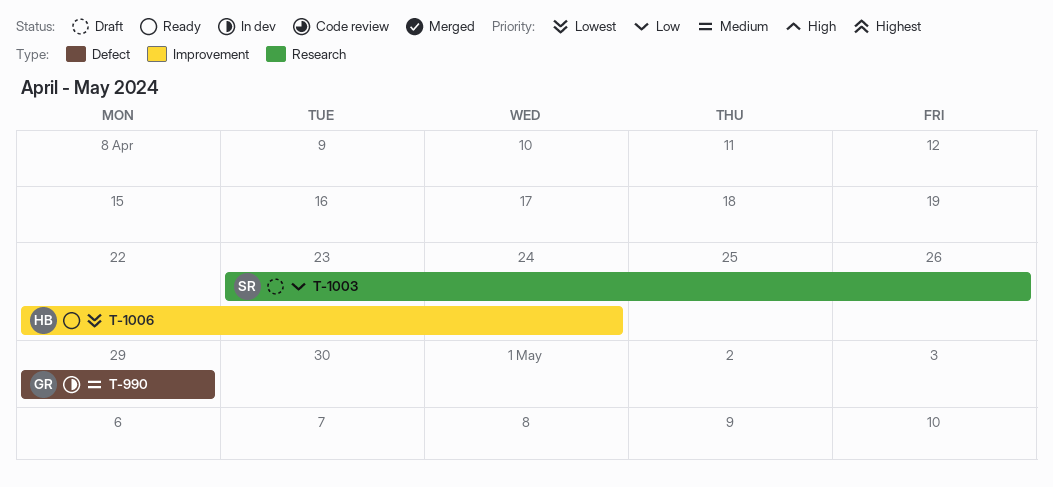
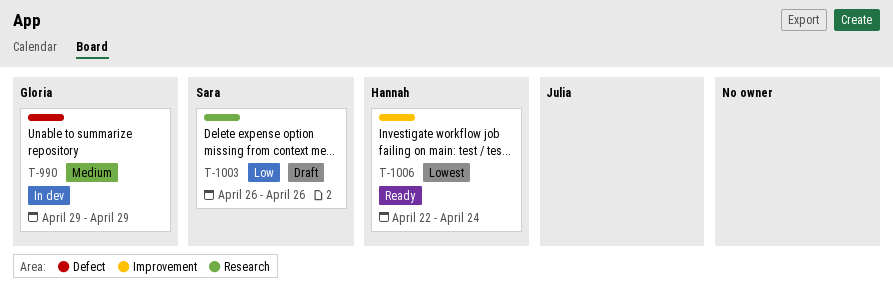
T-1003, start: Apr 23 -> Apr 26

